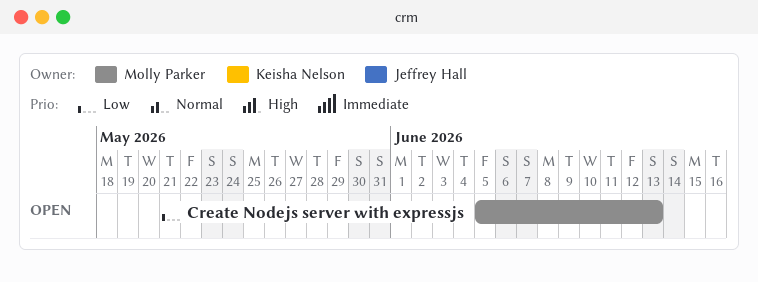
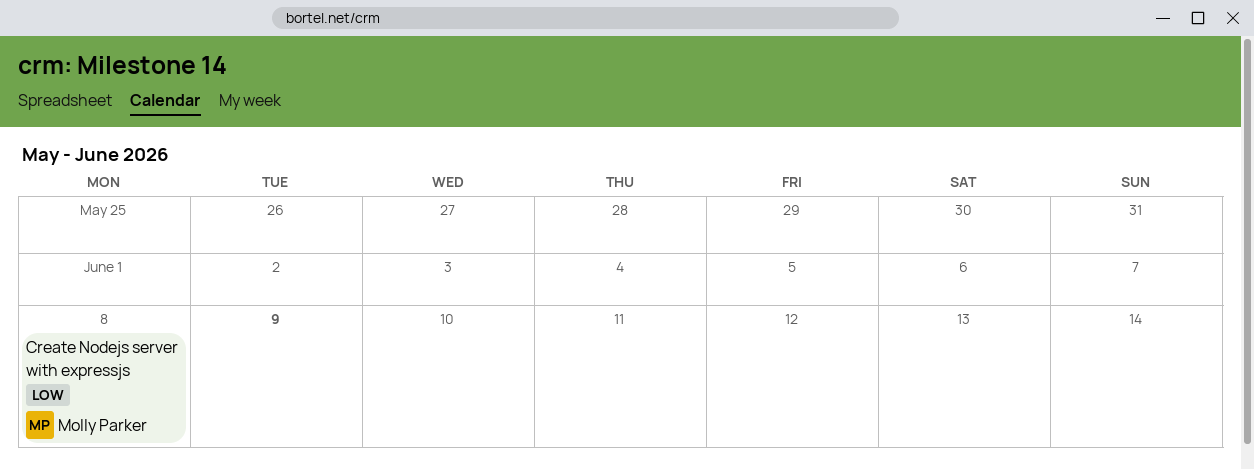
Create Nodejs server with expressjs, due: Jun 13 -> Jun 8

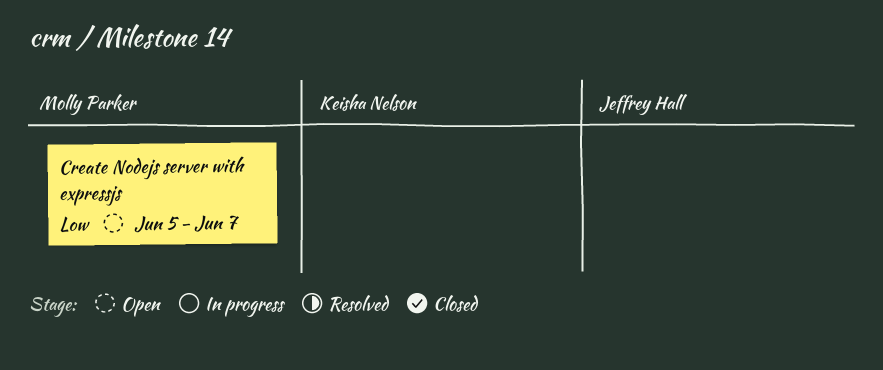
Create Nodejs server with expressjs, due: Jun 8 -> Jun 7

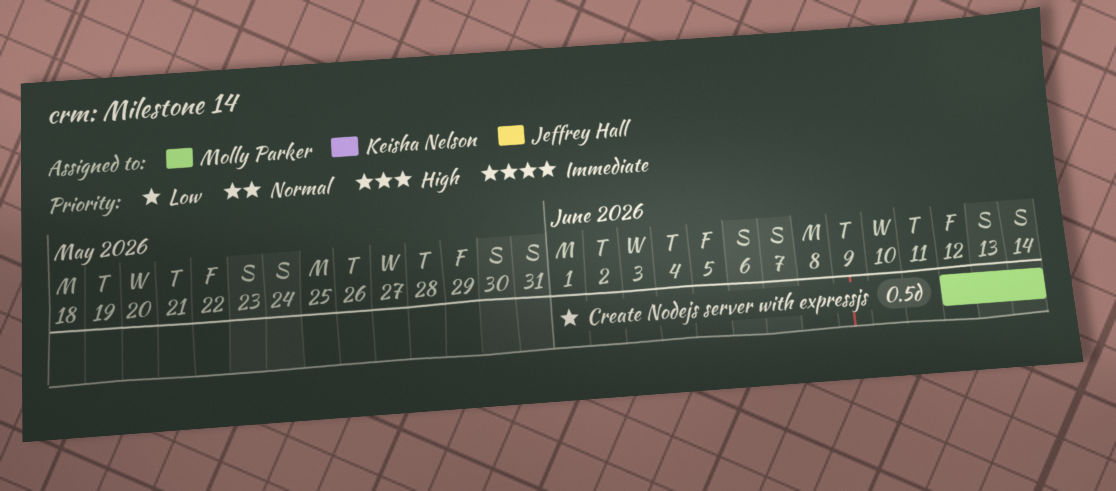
Create Nodejs server with expressjs, start: Jun 5 -> Jun 12
Create Nodejs server with expressjs, due: Jun 7 -> Jun 14

